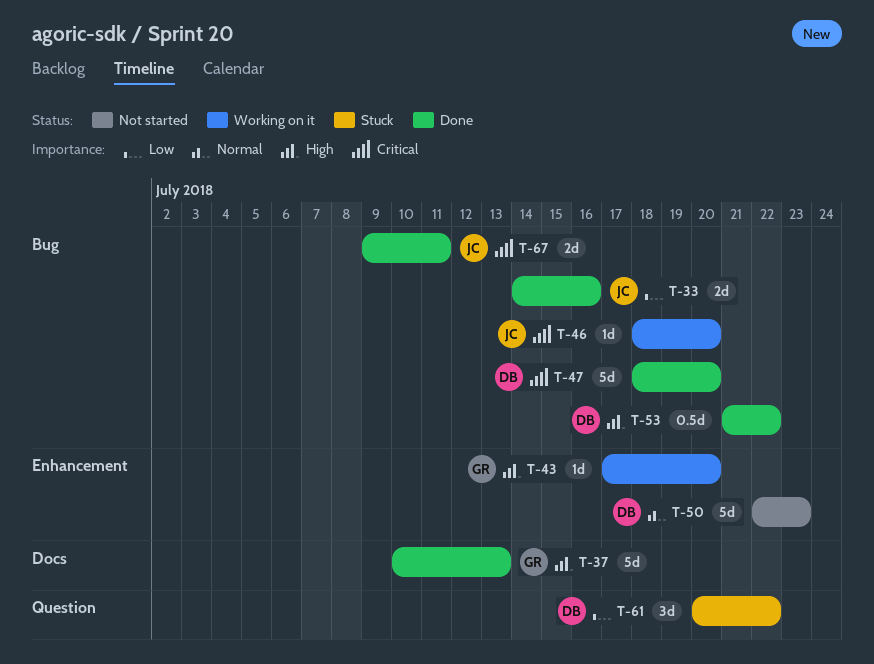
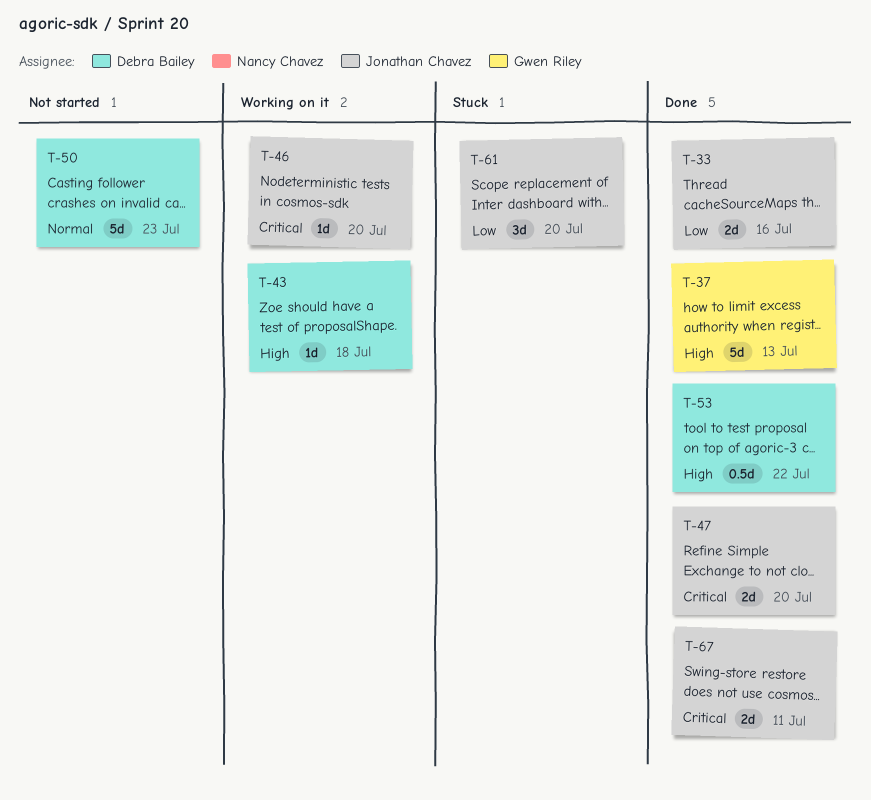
T-43, owner: Gwen Riley -> Debra Bailey
T-43, due: Jul 20 -> Jul 18
T-47, owner: Debra Bailey -> Jonathan Chavez
T-47, estimate: 5d -> 2d
T-61, owner: Debra Bailey -> Jonathan Chavez
T-61, due: Jul 22 -> Jul 20

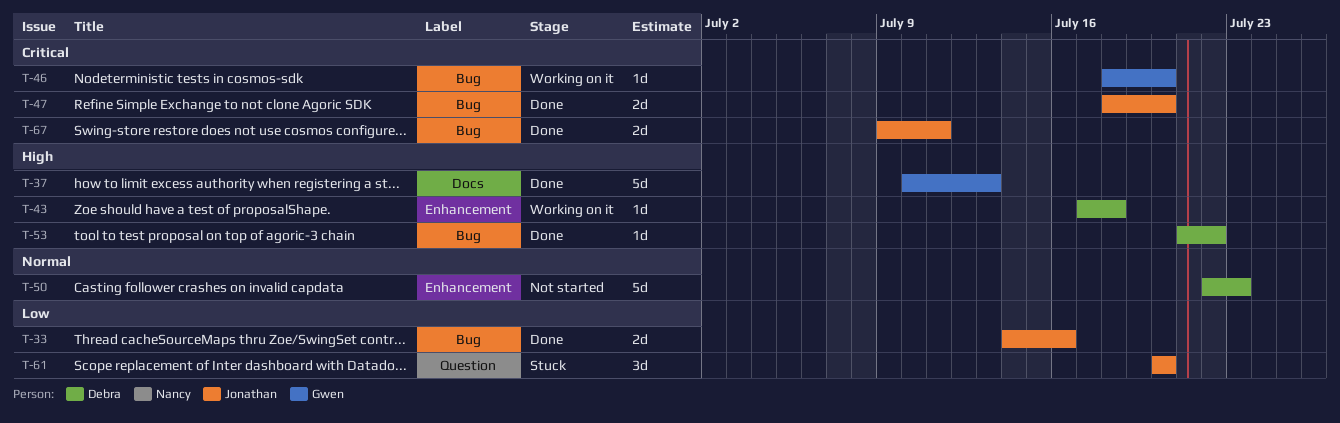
T-46, owner: Jonathan Chavez -> Gwen Riley
T-53, estimate: 0.5d -> 1d

